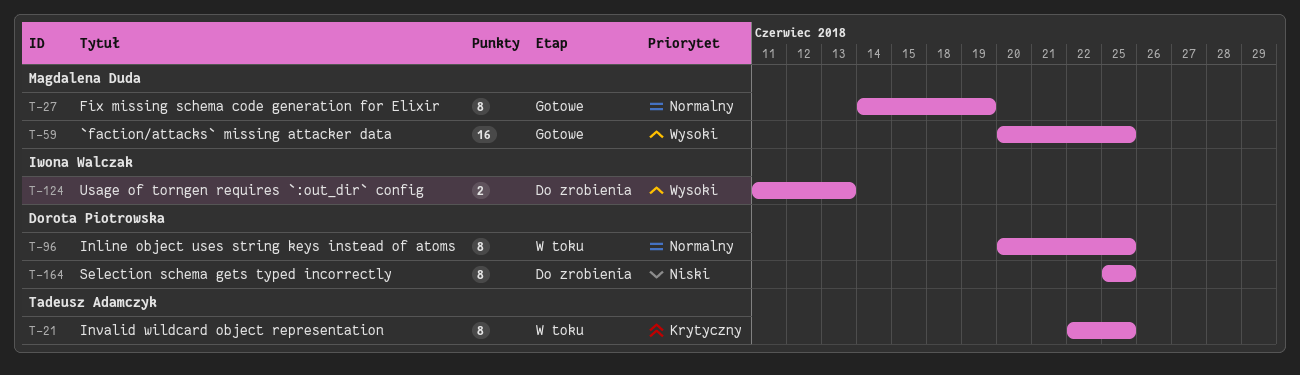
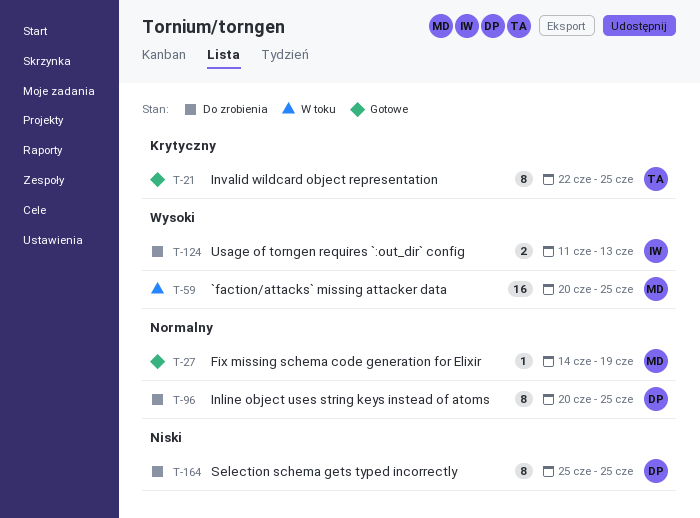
T-21, status: W toku -> Gotowe
T-27, estimate: 8 -> 1
T-59, status: Gotowe -> W toku
T-96, status: W toku -> Do zrobienia

